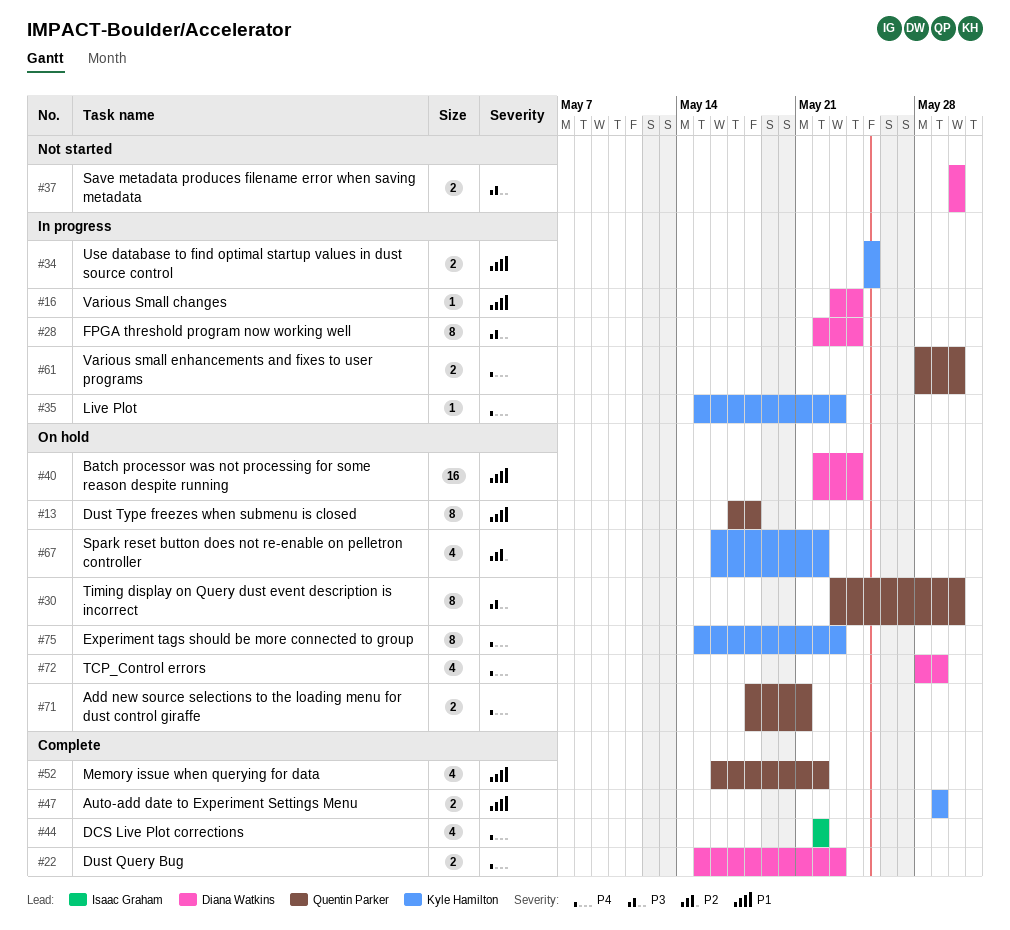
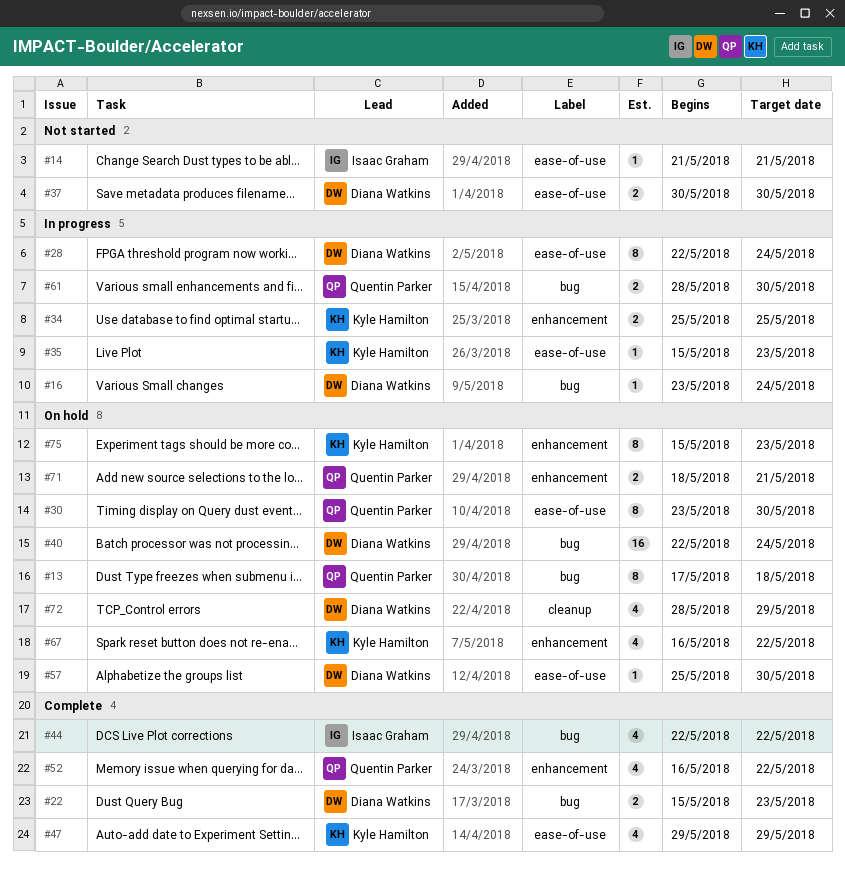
#14: none -> present
#47, estimate: 2 -> 4
#57: none -> present

